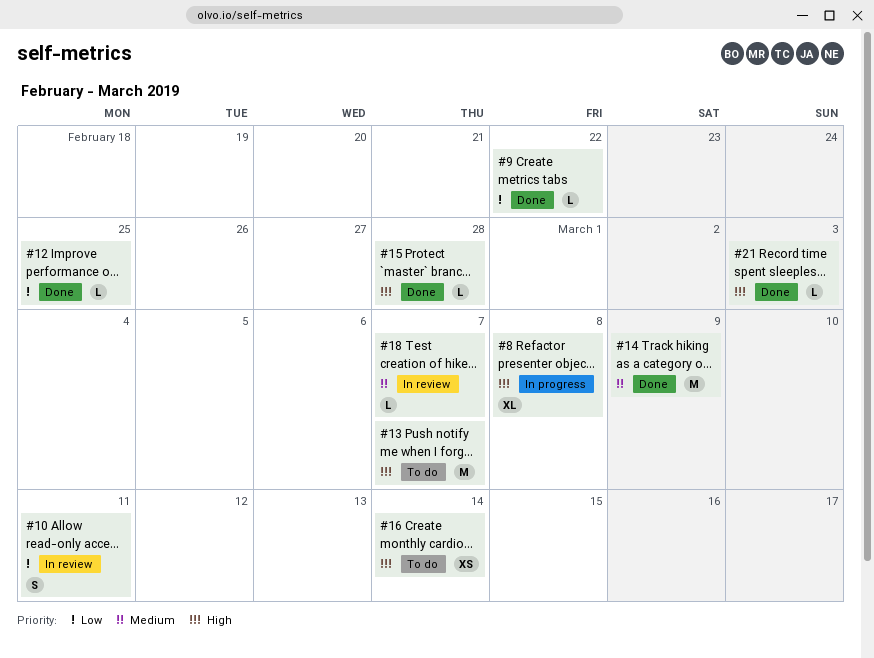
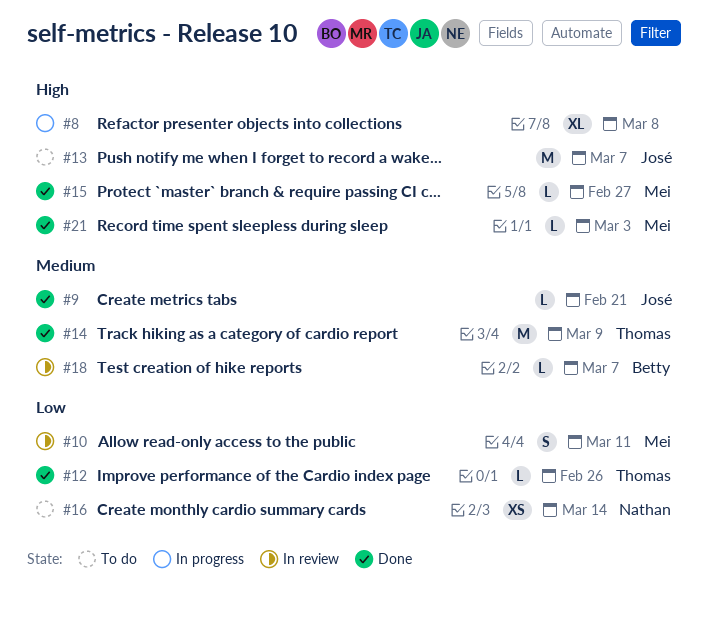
#9, priority: Low -> Medium
#9, due: Feb 22 -> Feb 21
#12, due: Feb 25 -> Feb 26
#15, due: Feb 28 -> Feb 27
#16, priority: High -> Low

